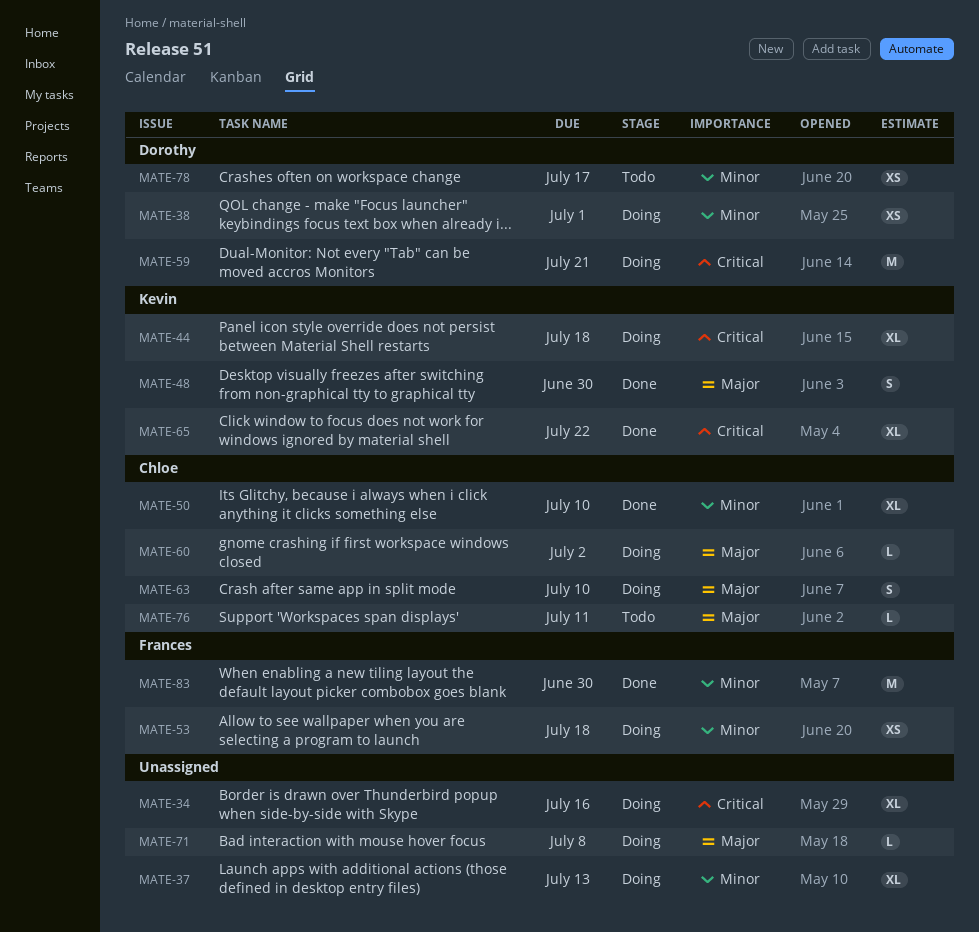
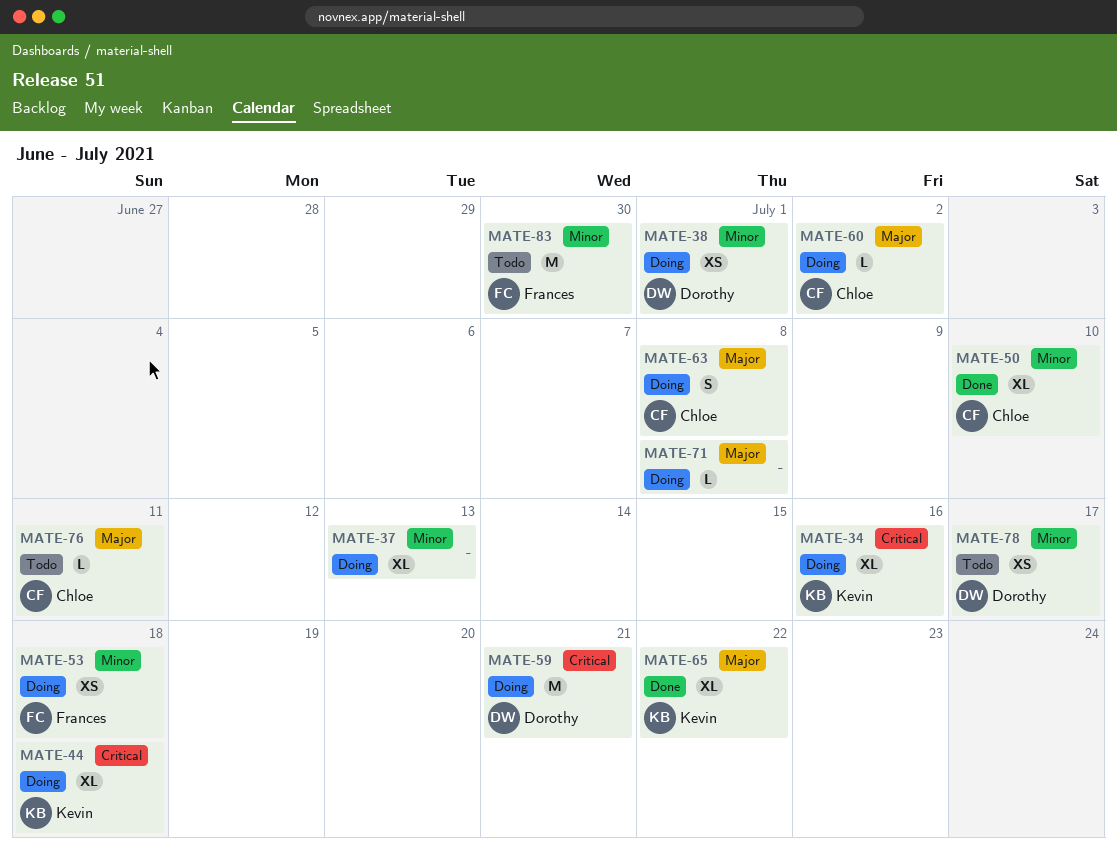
MATE-34, owner: none -> Kevin
MATE-48: present -> none
MATE-63, due: Jul 10 -> Jul 8
MATE-65, priority: Critical -> Major
MATE-83, status: Done -> Todo

